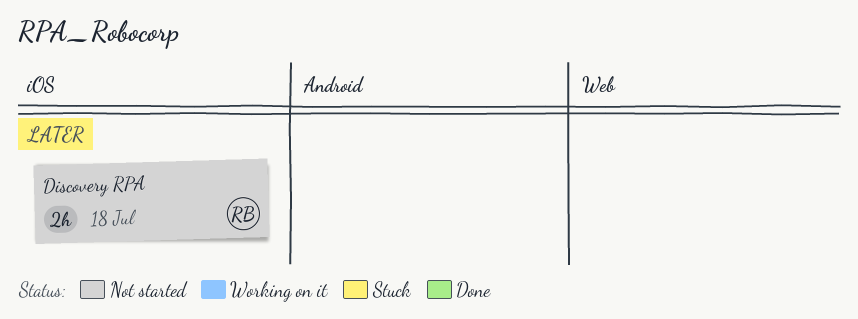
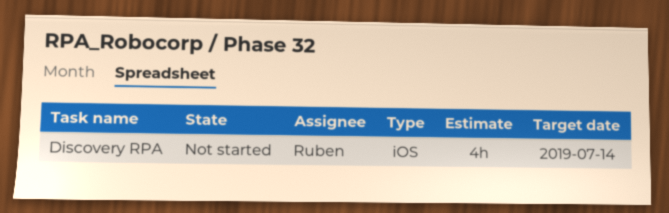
Discovery RPA, estimate: 2h -> 4h
Discovery RPA, due: Jul 18 -> Jul 14

